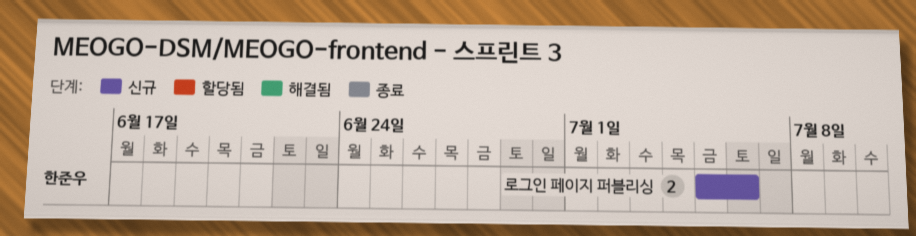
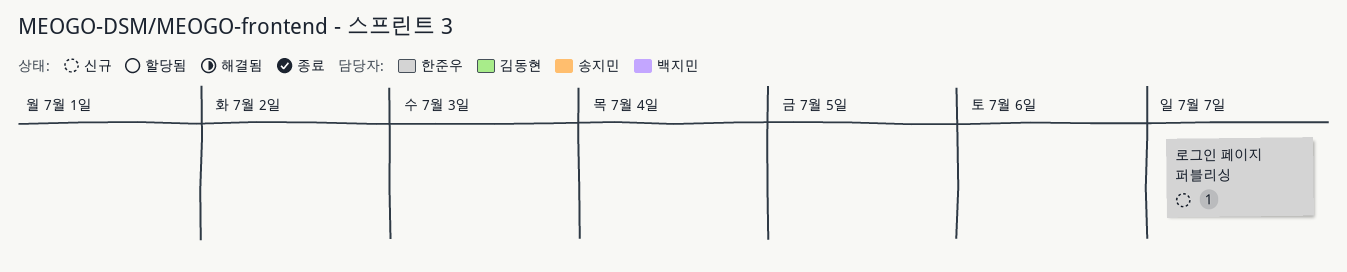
로그인 페이지 퍼블리싱, estimate: 2 -> 1
로그인 페이지 퍼블리싱, due: Jul 6 -> Jul 7

